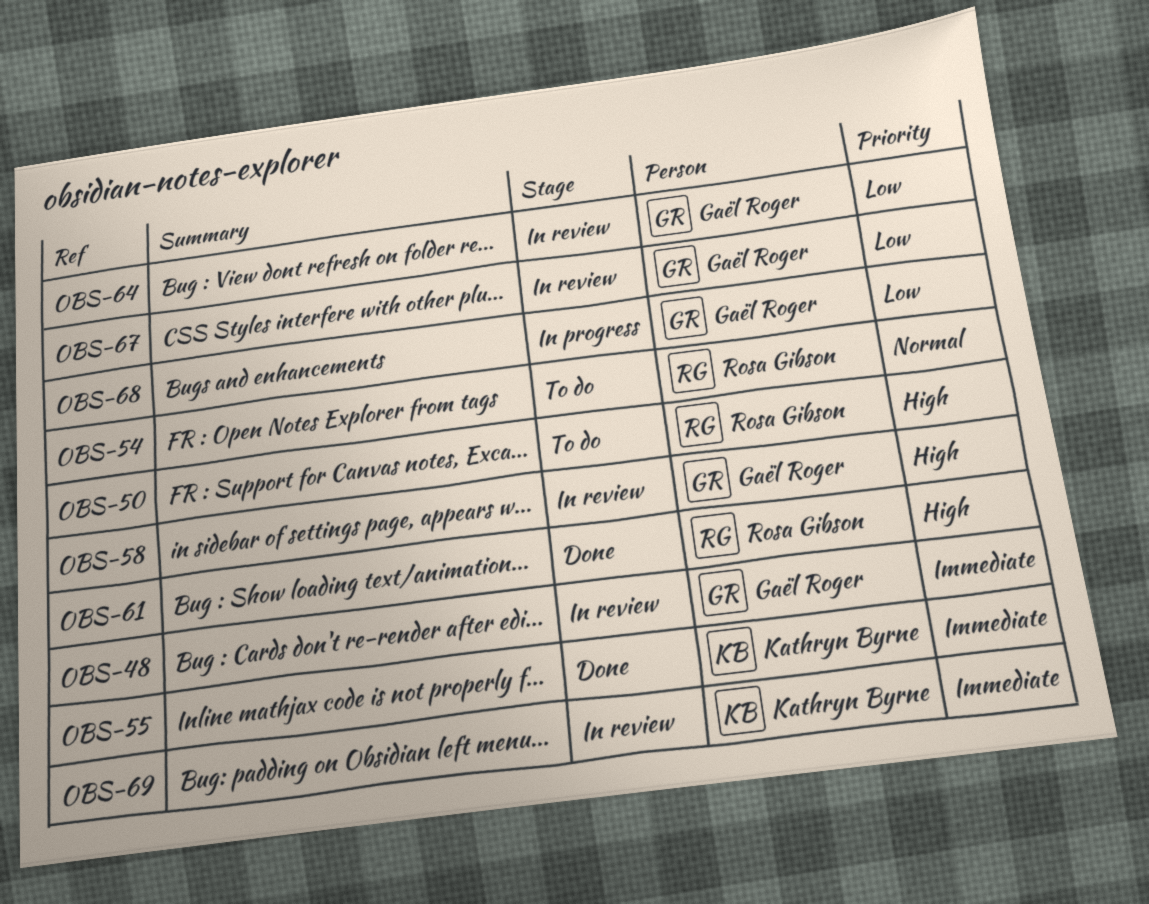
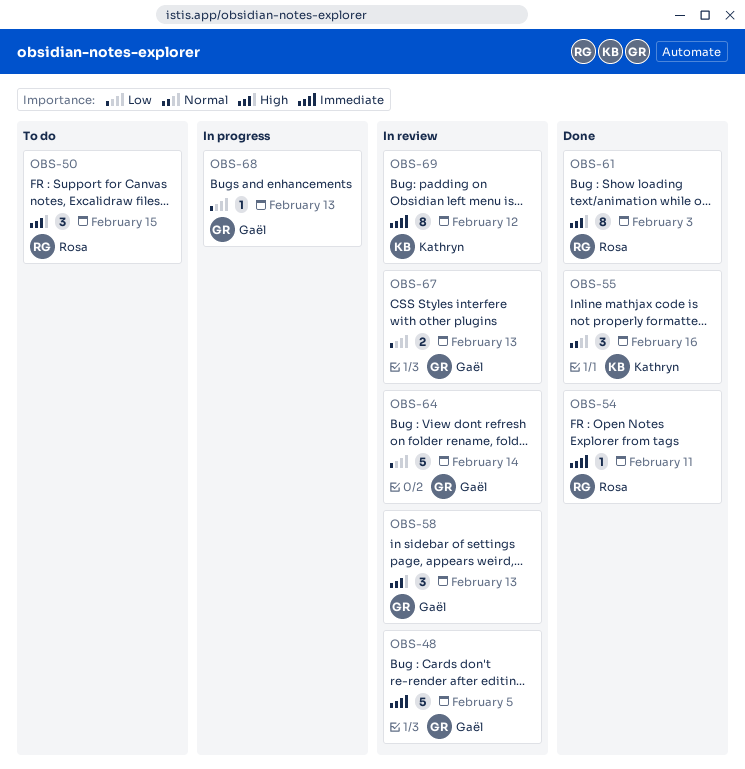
OBS-54, status: To do -> Done
OBS-54, priority: Normal -> Immediate
OBS-55, priority: Immediate -> Normal

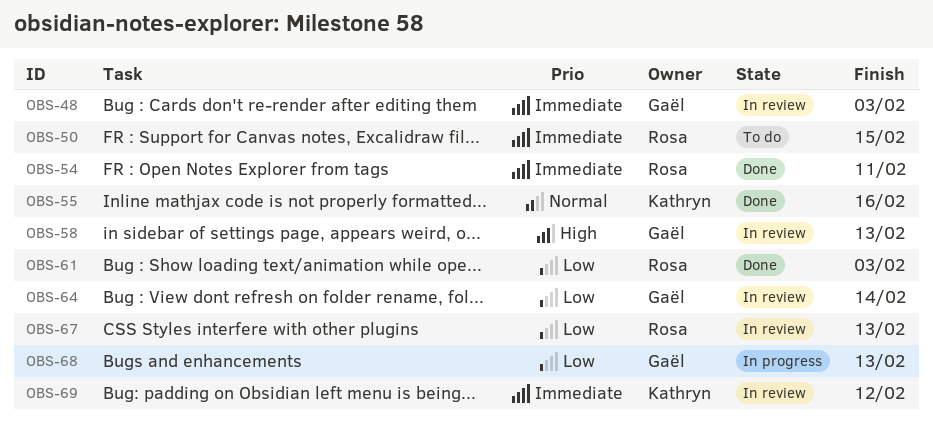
OBS-48, due: Feb 5 -> Feb 3
OBS-50, priority: High -> Immediate
OBS-61, priority: High -> Low
OBS-67, owner: Gaël -> Rosa

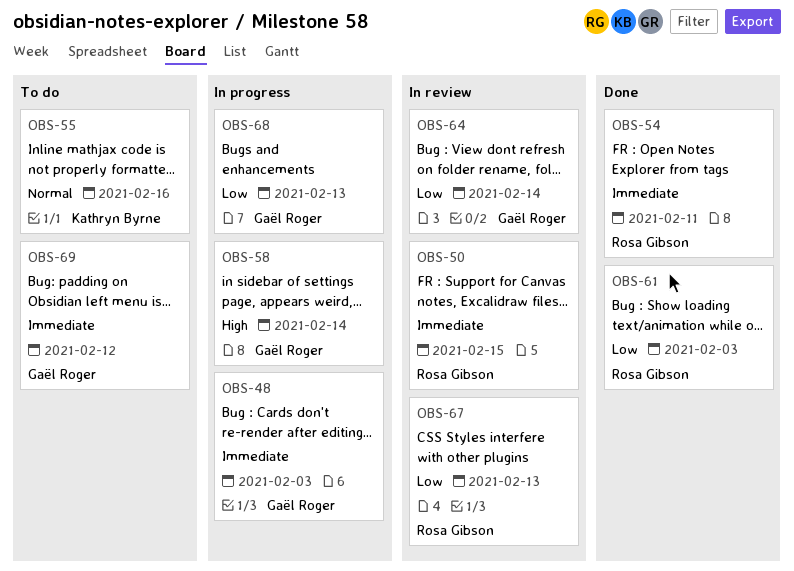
OBS-48, status: In review -> In progress
OBS-50, status: To do -> In review
OBS-55, status: Done -> To do
OBS-58, status: In review -> In progress
OBS-58, due: Feb 13 -> Feb 14
OBS-69, status: In review -> To do
OBS-69, owner: Kathryn Byrne -> Gaël Roger

